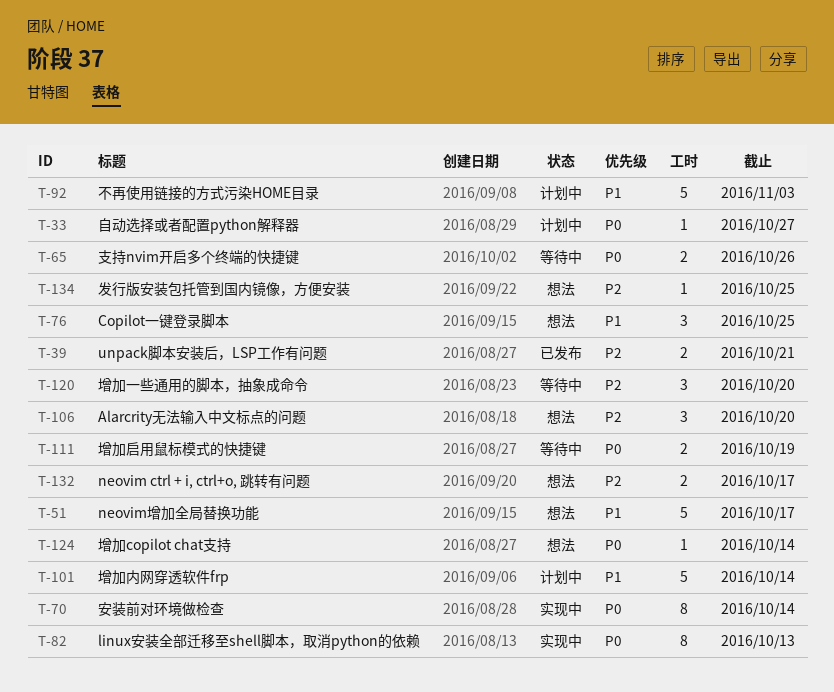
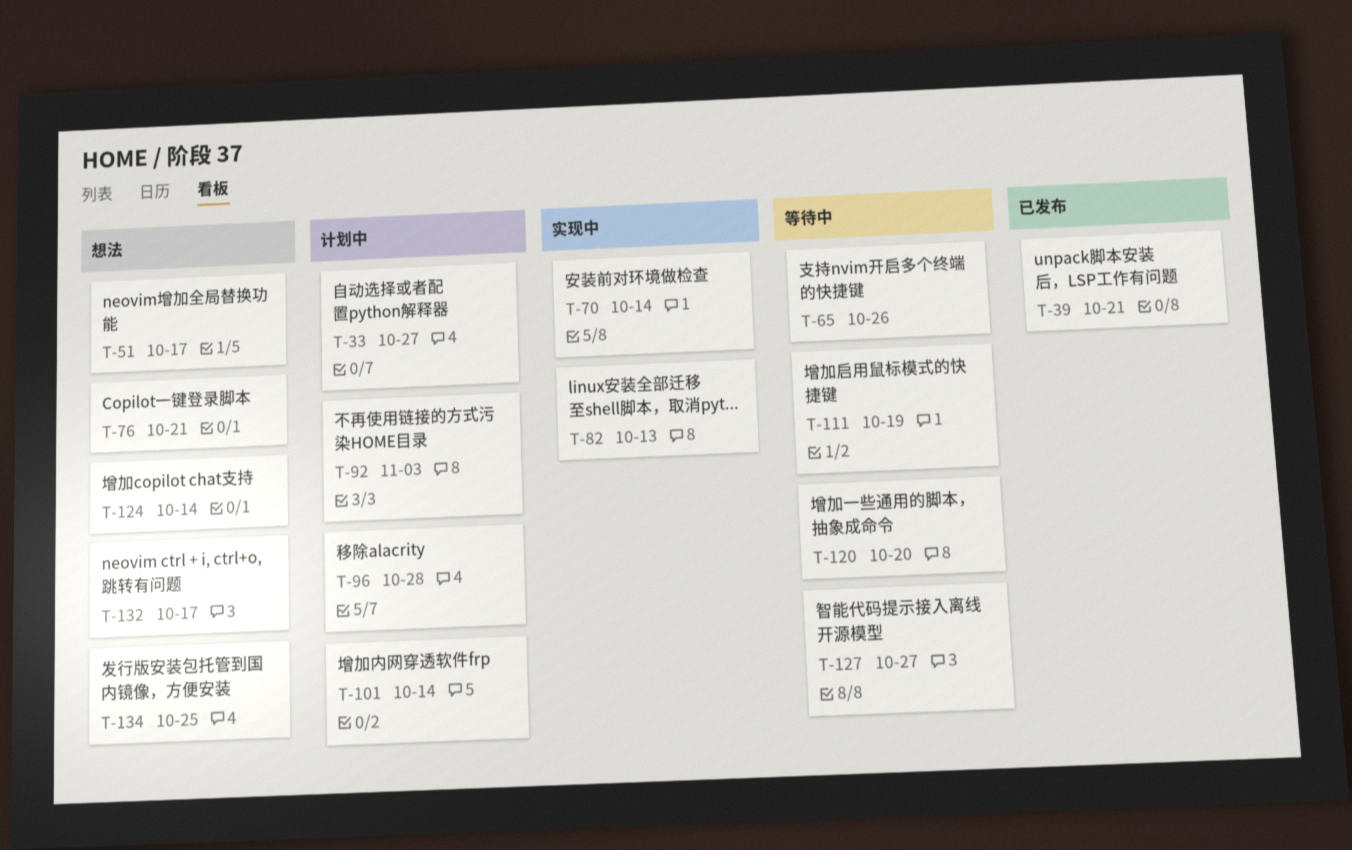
T-76, due: Oct 25 -> Oct 21
T-96: none -> present
T-106: present -> none
T-127: none -> present

